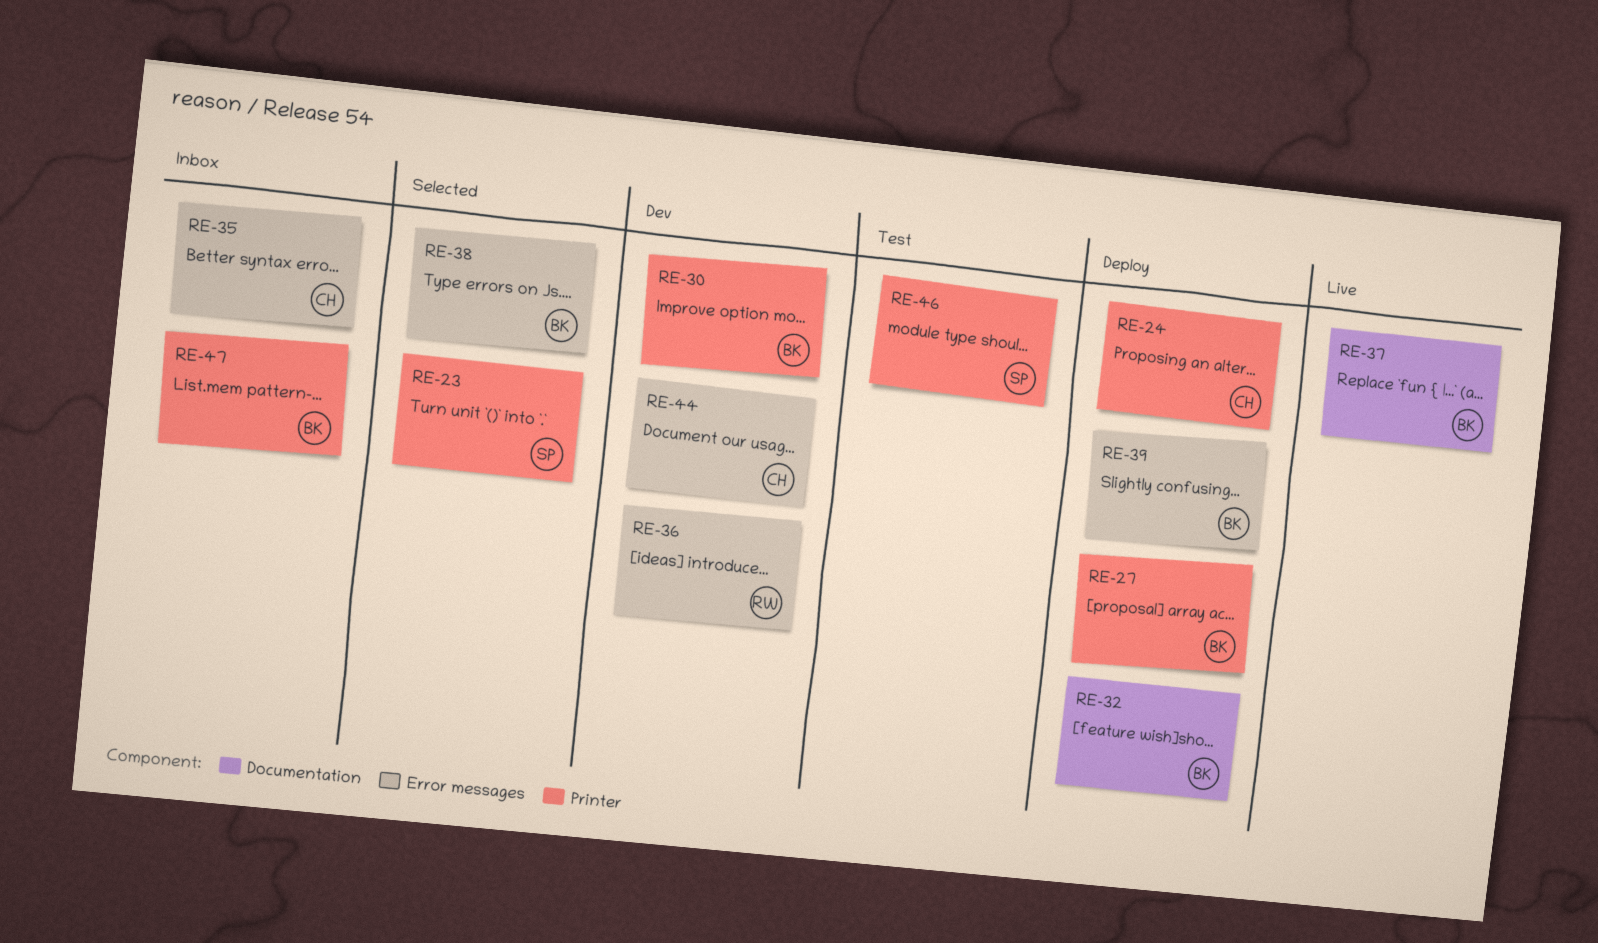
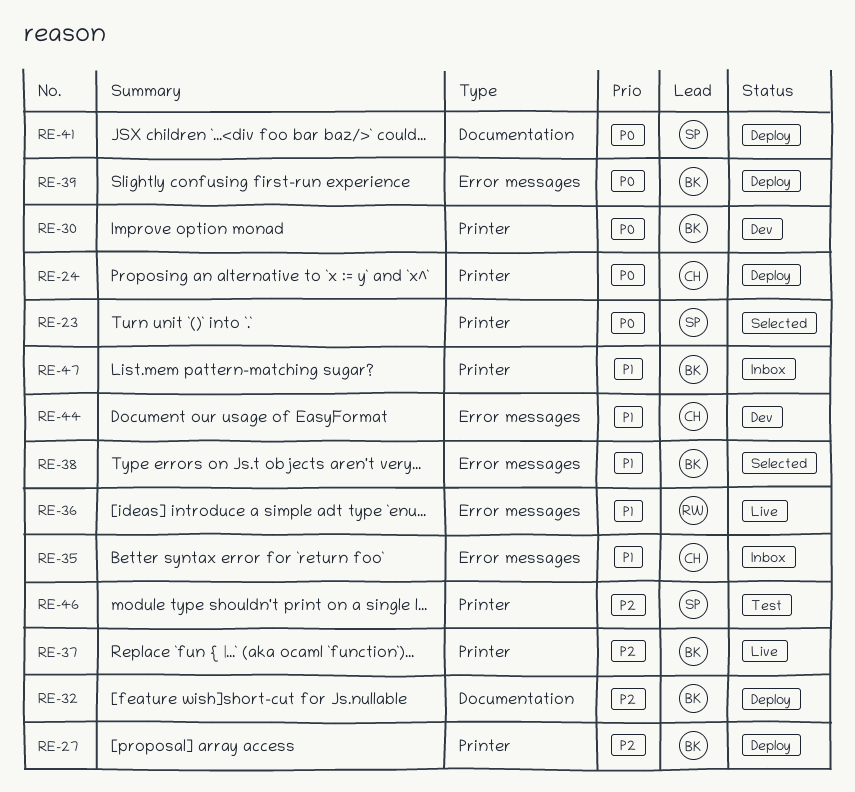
RE-36, status: Dev -> Live
RE-37, label: Documentation -> Printer
RE-41: none -> present

